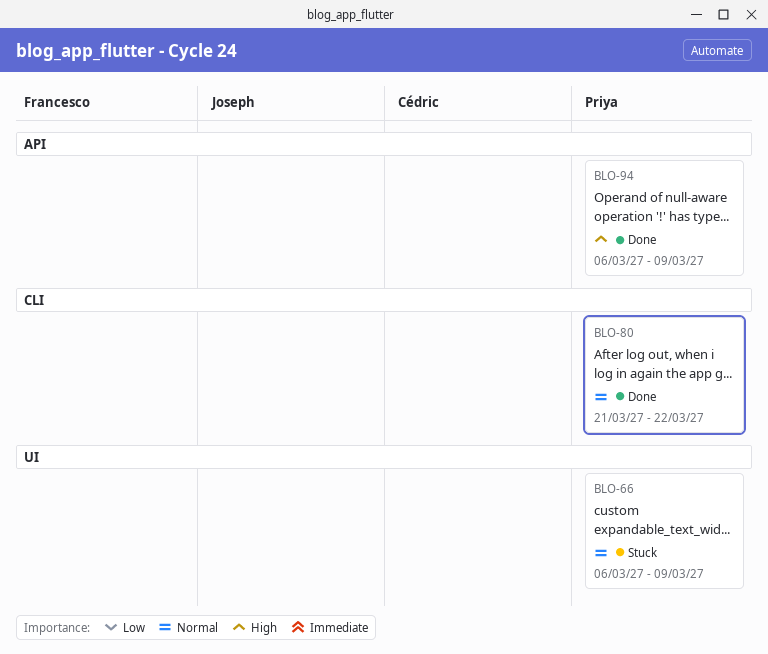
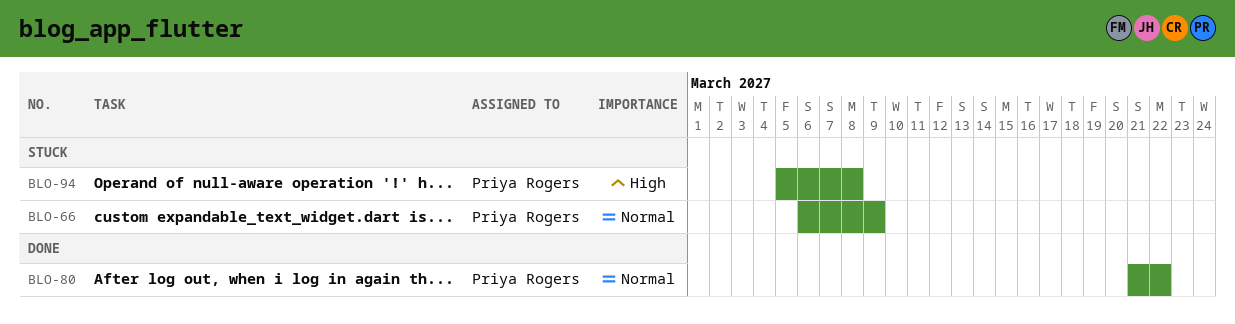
BLO-94, status: Done -> Stuck
BLO-94, start: Mar 6 -> Mar 5
BLO-94, due: Mar 9 -> Mar 8

